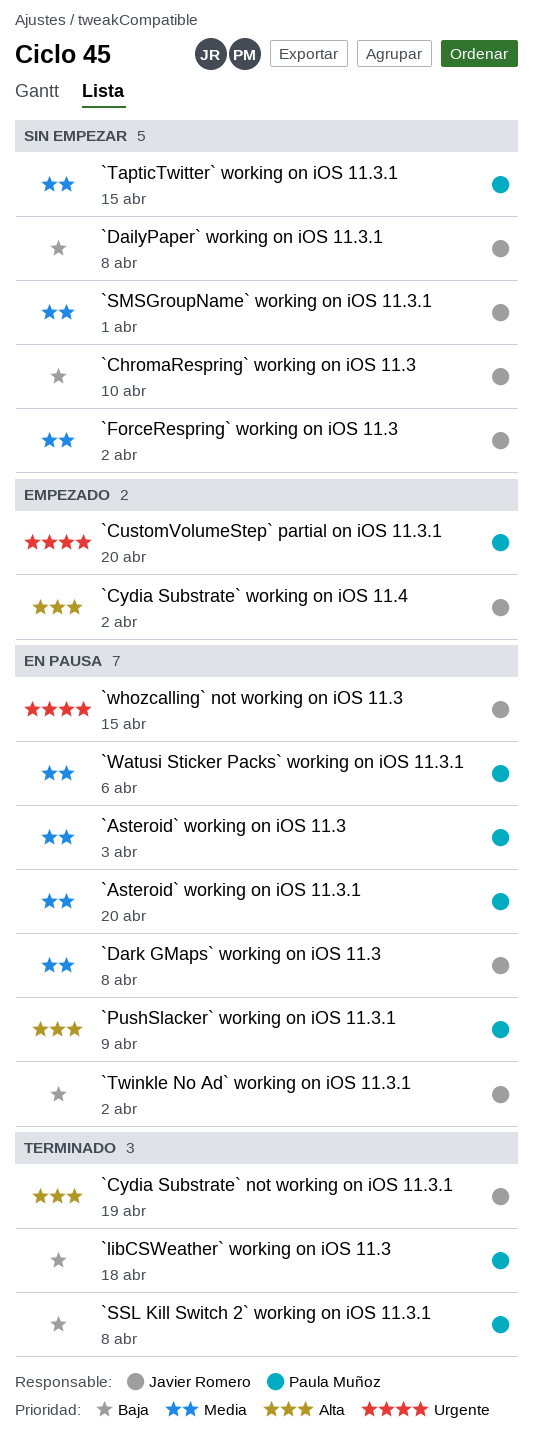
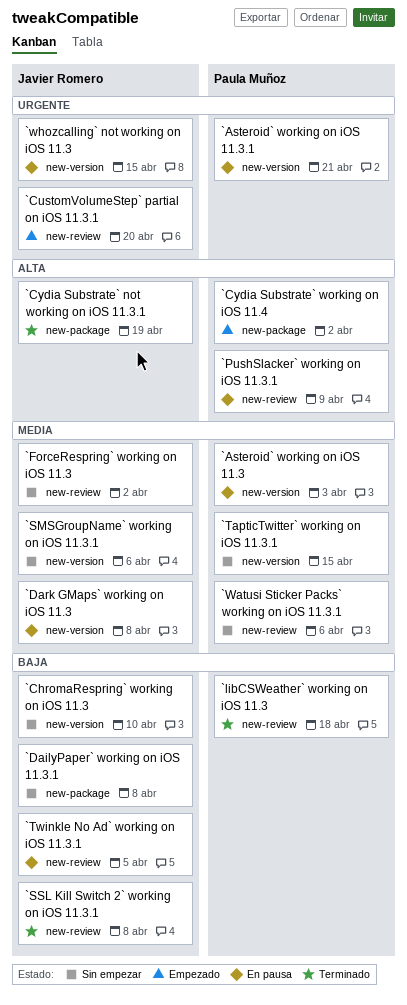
`Asteroid` working on iOS 11.3.1, priority: Media -> Urgente
`Asteroid` working on iOS 11.3.1, due: Apr 20 -> Apr 21
`CustomVolumeStep` partial on iOS 11.3.1, owner: Paula Muñoz -> Javier Romero
`Cydia Substrate` working on iOS 11.4, owner: Javier Romero -> Paula Muñoz
`SMSGroupName` working on iOS 11.3.1, due: Apr 1 -> Apr 6
`SSL Kill Switch 2` working on iOS 11.3.1, owner: Paula Muñoz -> Javier Romero
`Twinkle No Ad` working on iOS 11.3.1, due: Apr 2 -> Apr 5
`Watusi Sticker Packs` working on iOS 11.3.1, status: En pausa -> Sin empezar

